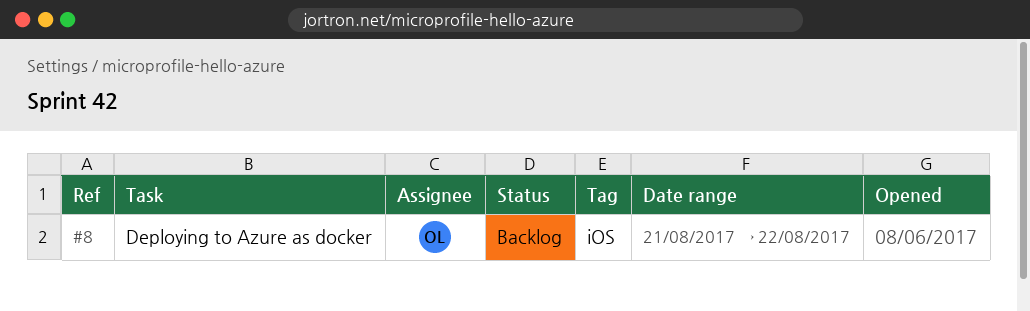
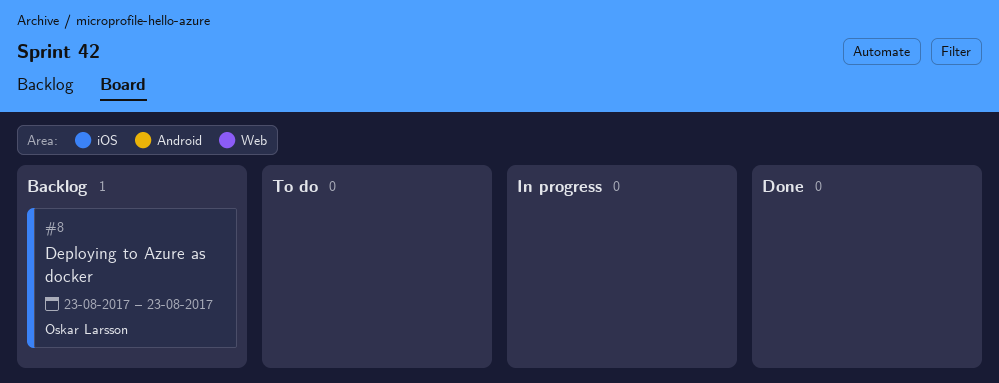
#8, start: Aug 21 -> Aug 23
#8, due: Aug 22 -> Aug 23

